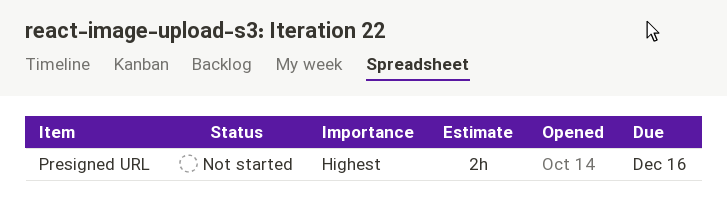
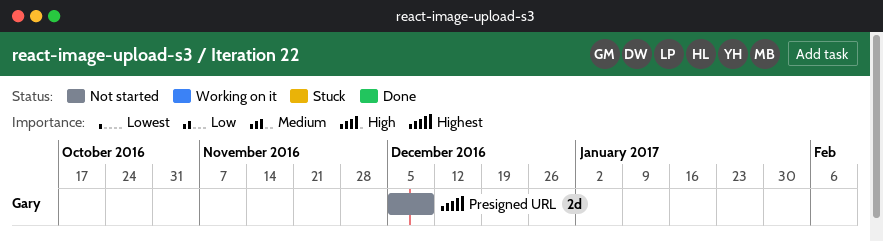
Presigned URL, estimate: 2h -> 2d
Presigned URL, due: Dec 16 -> Dec 9

